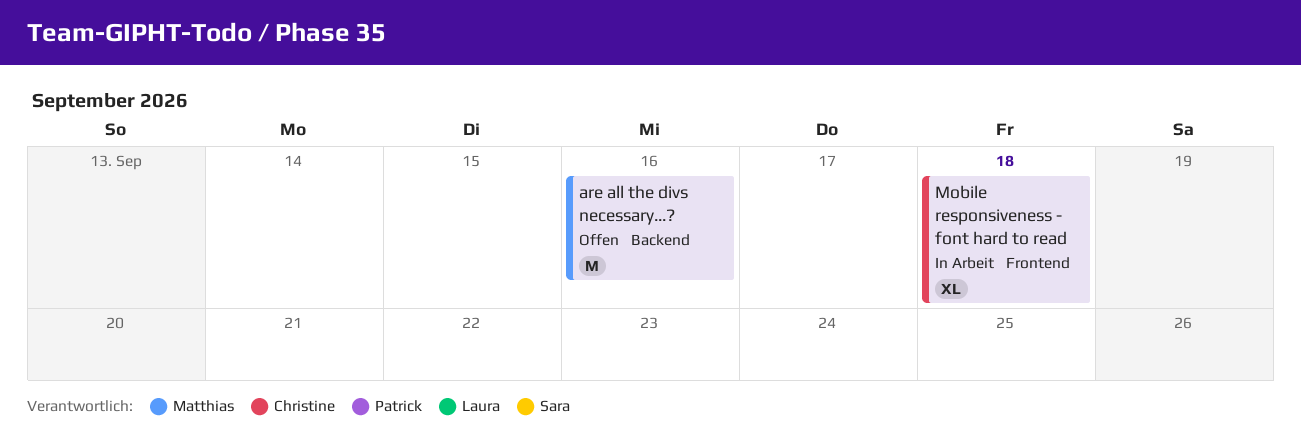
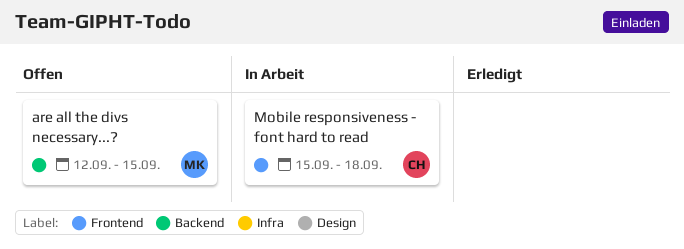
are all the divs necessary...?, due: Sep 16 -> Sep 15

